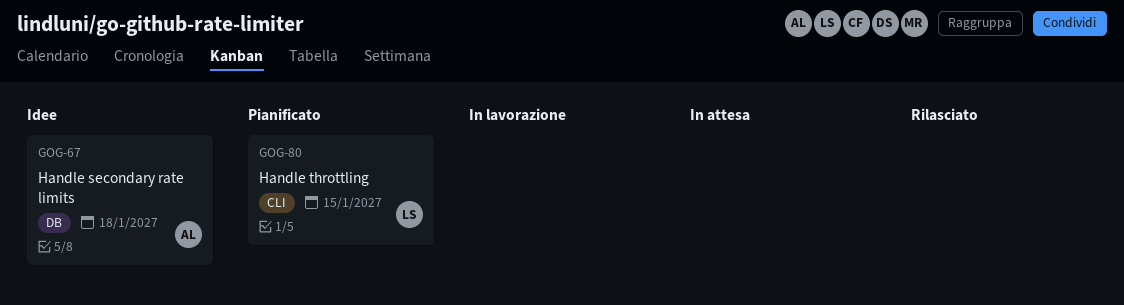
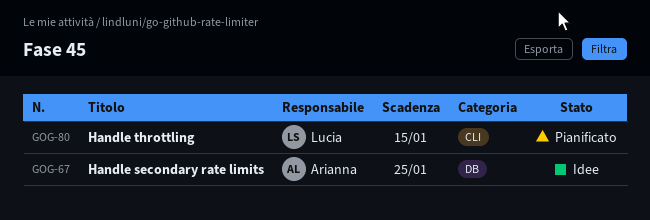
GOG-67, due: Jan 18 -> Jan 25

